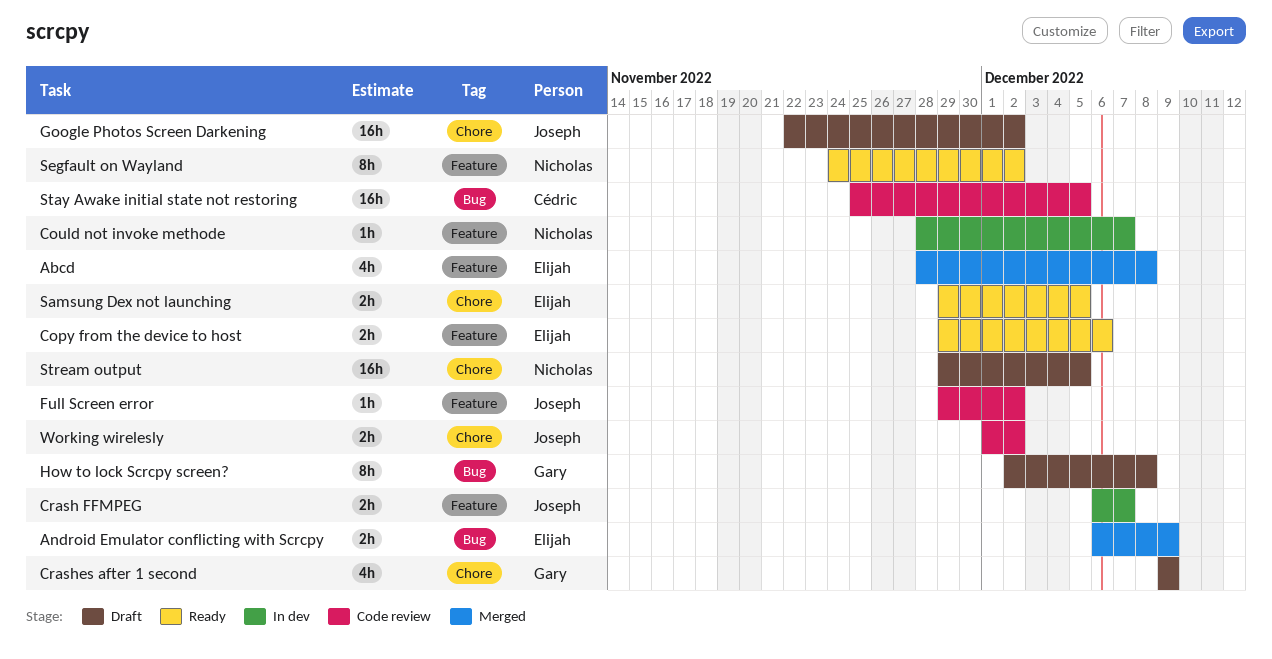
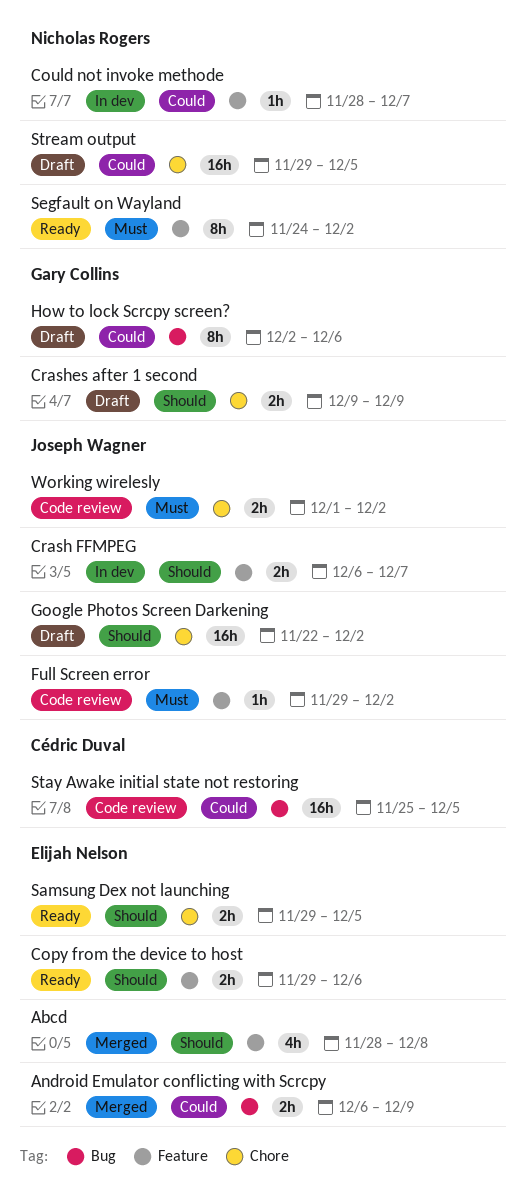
Crashes after 1 second, estimate: 4h -> 2h
How to lock Scrcpy screen?, due: Dec 8 -> Dec 6

